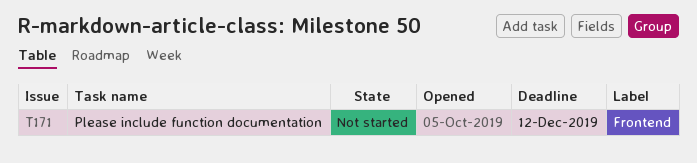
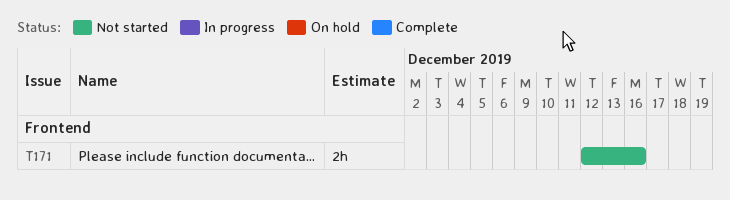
T171, due: Dec 12 -> Dec 16

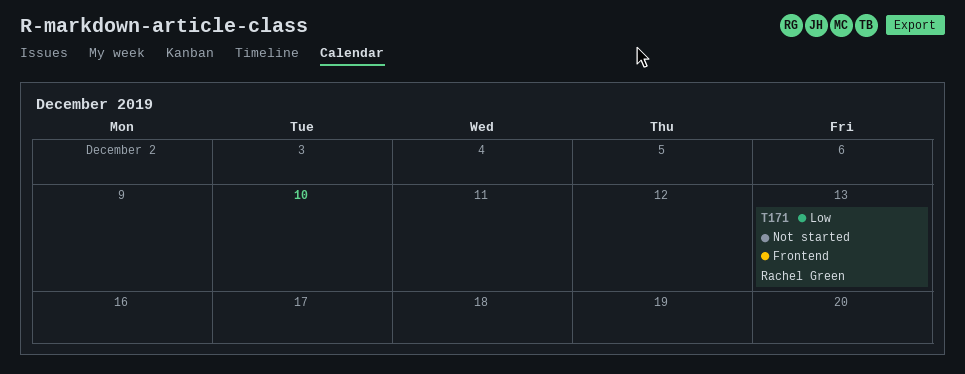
T171, due: Dec 16 -> Dec 13

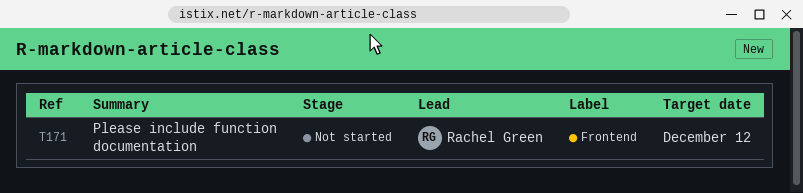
T171, due: Dec 13 -> Dec 12

